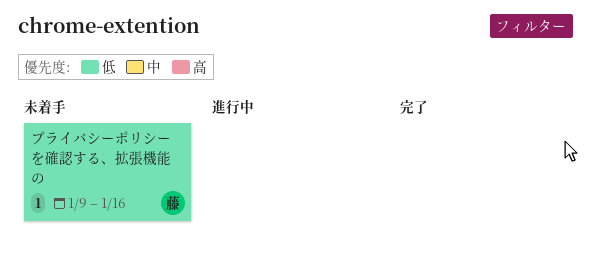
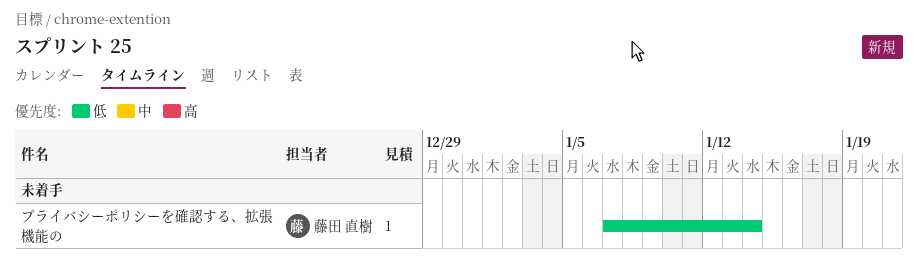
プライバシーポリシーを確認する、拡張機能の, start: Jan 9 -> Jan 7
プライバシーポリシーを確認する、拡張機能の, due: Jan 16 -> Jan 14

